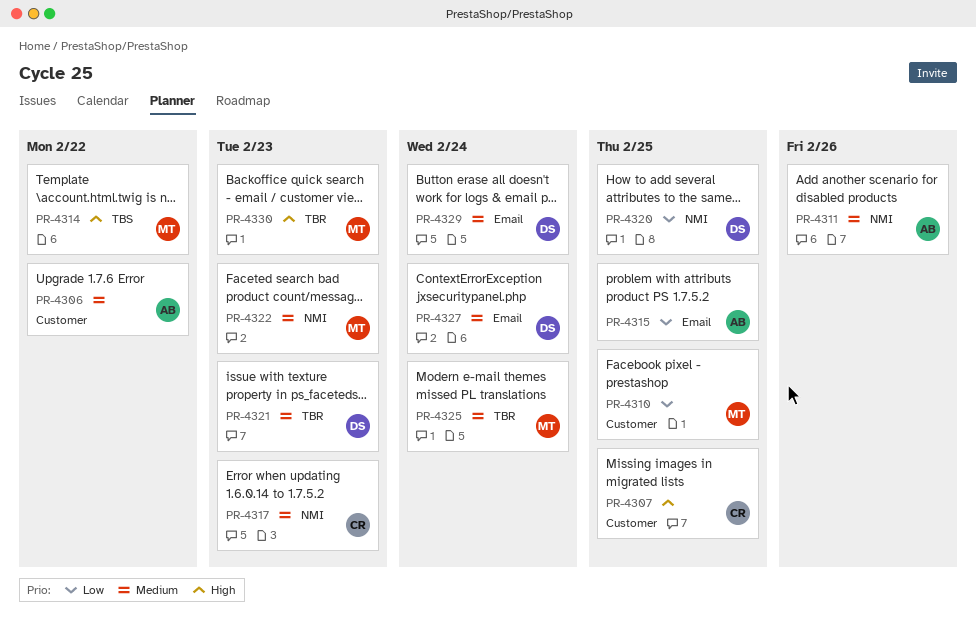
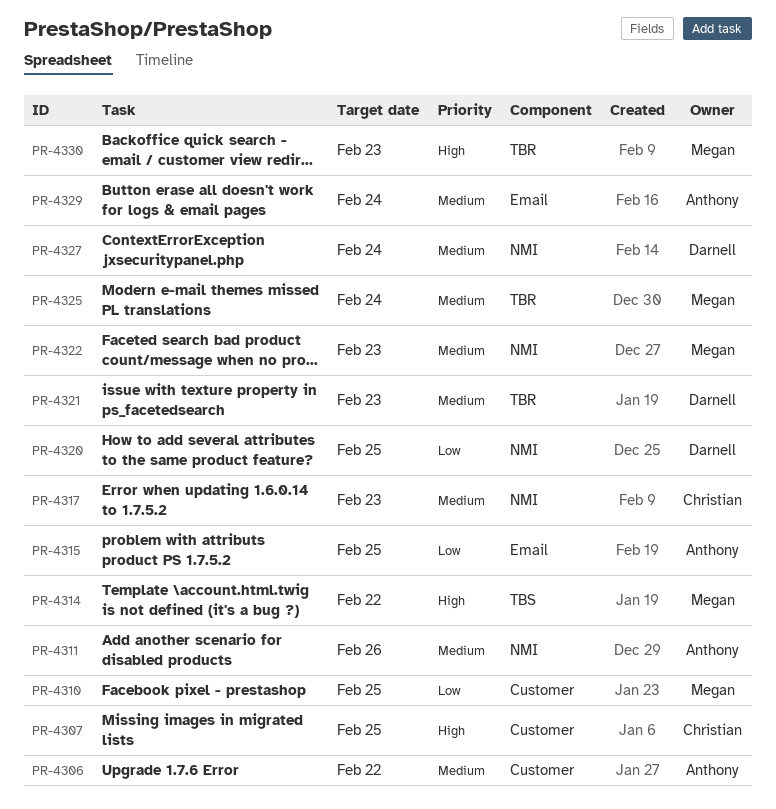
PR-4327, label: Email -> NMI
PR-4329, owner: Darnell -> Anthony

